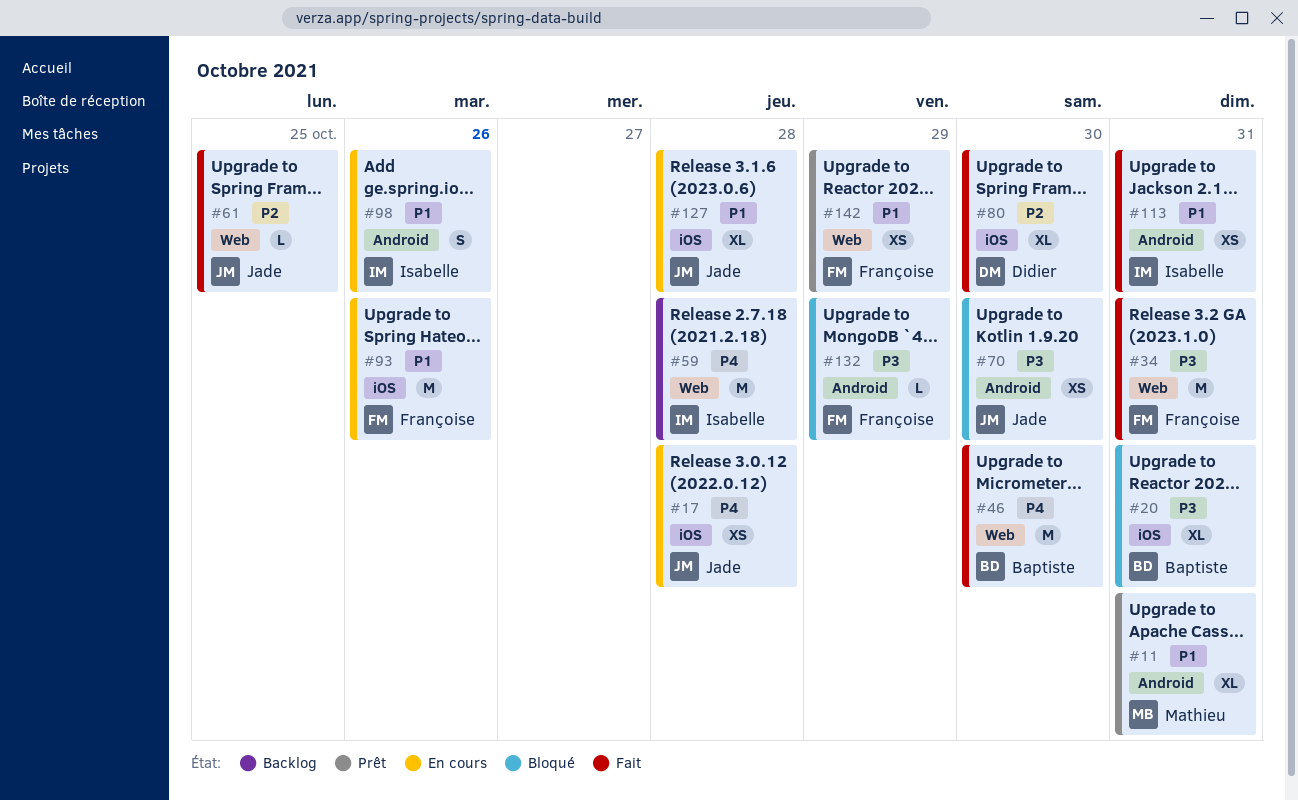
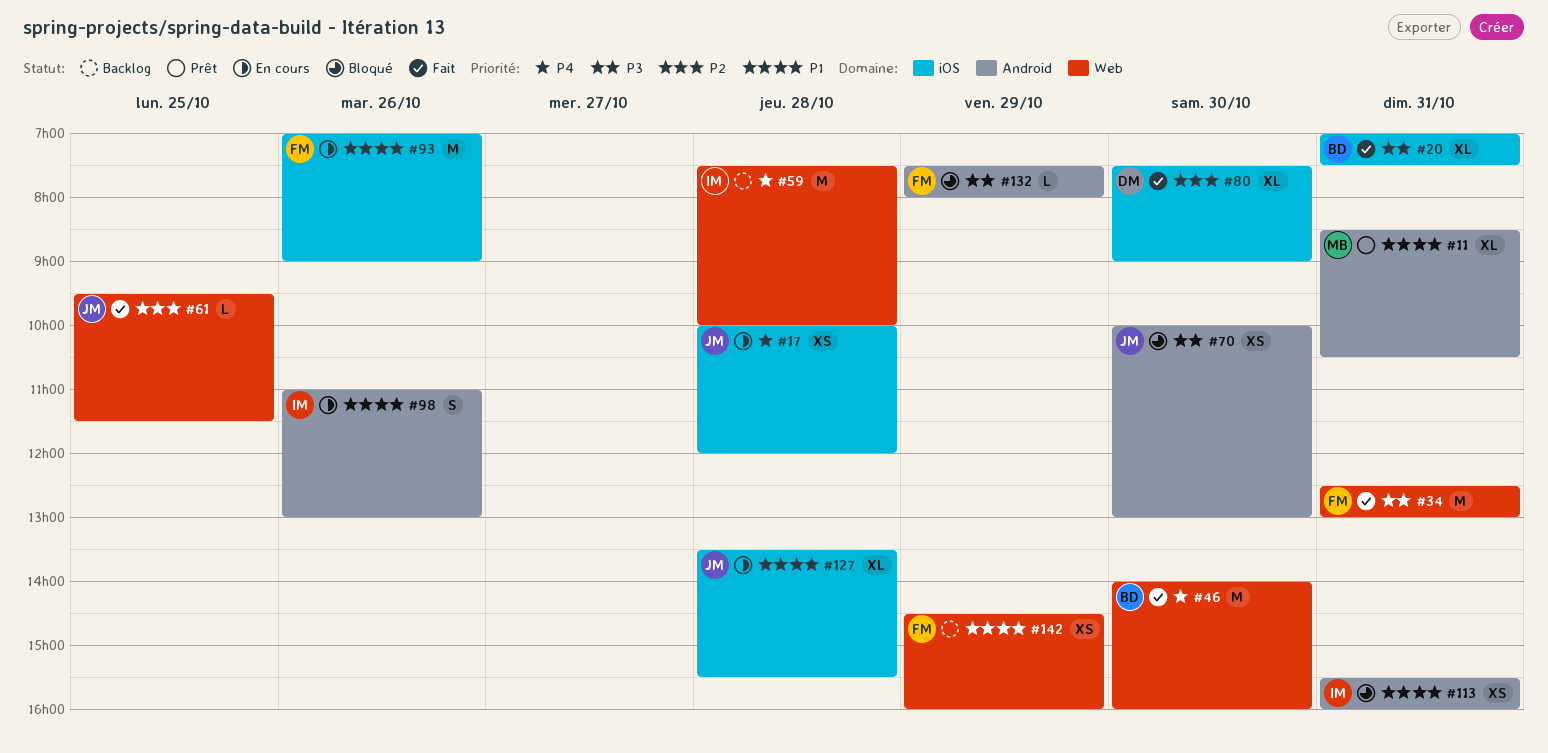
#20, status: Bloqué -> Fait
#113, status: Fait -> Bloqué
#142, status: Prêt -> Backlog

